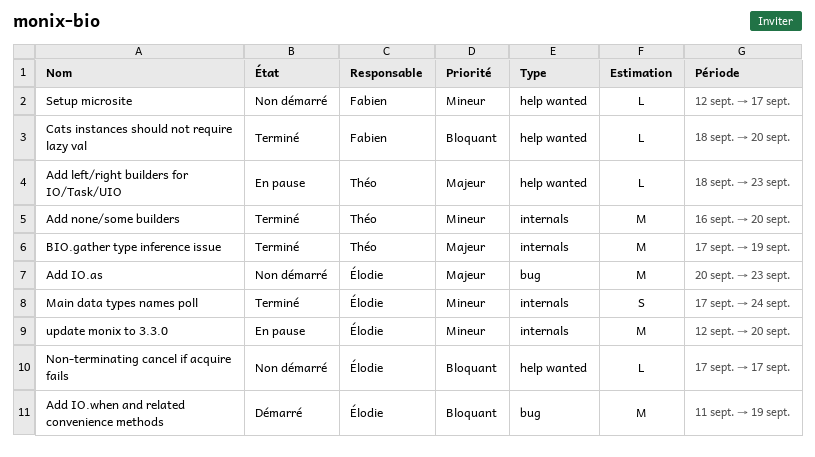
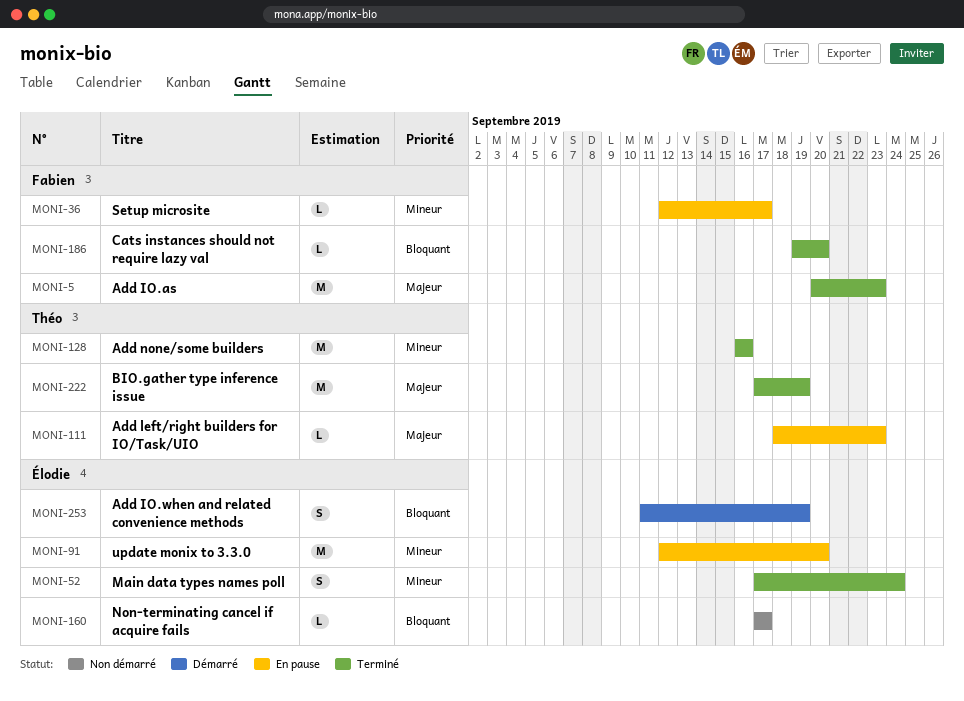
Add IO.as, status: Non démarré -> Terminé
Add IO.as, owner: Élodie -> Fabien
Add IO.when and related convenience methods, estimate: M -> S
Add none/some builders, due: Sep 20 -> Sep 16
Cats instances should not require lazy val, start: Sep 18 -> Sep 19
Setup microsite, status: Non démarré -> En pause

